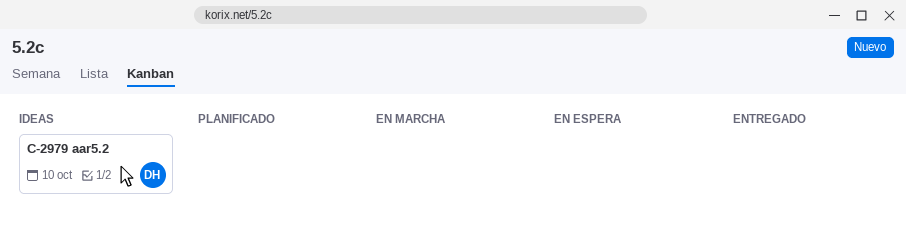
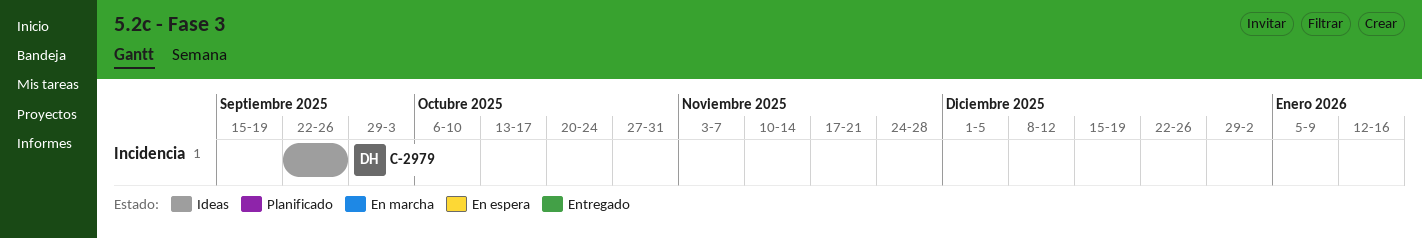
C-2979, due: Oct 10 -> Sep 26

